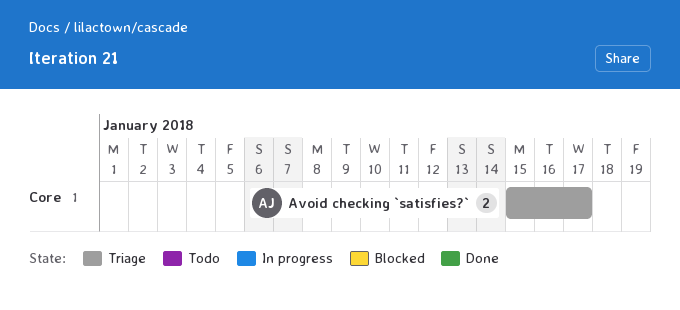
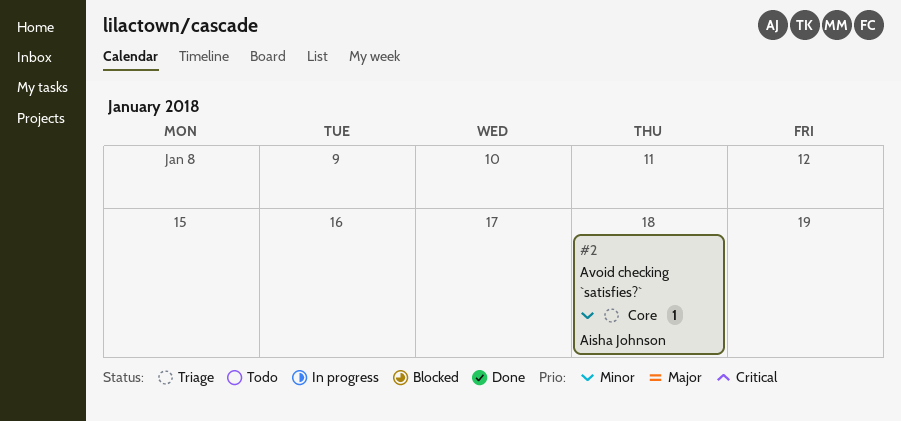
Avoid checking `satisfies?`, estimate: 2 -> 1
Avoid checking `satisfies?`, due: Jan 17 -> Jan 18

